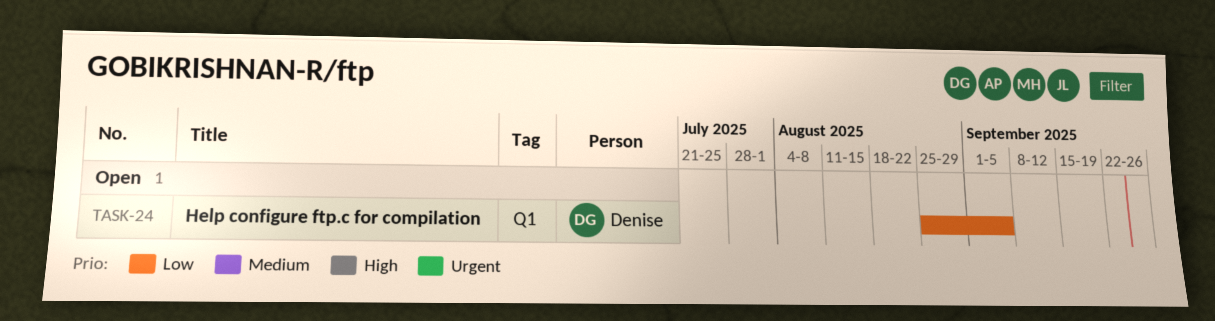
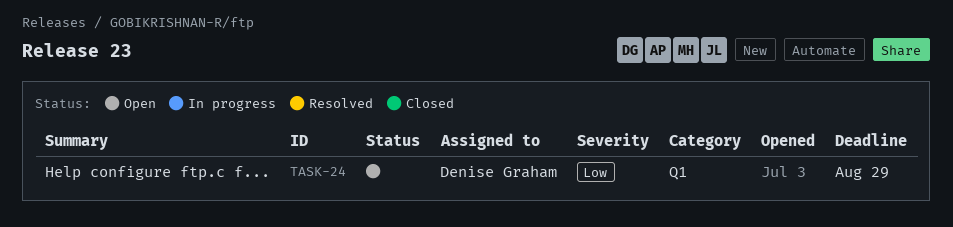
TASK-24, due: Sep 5 -> Aug 29

